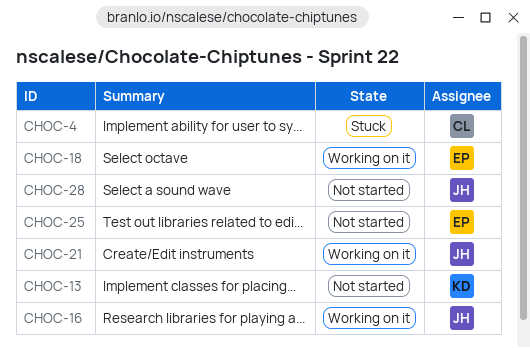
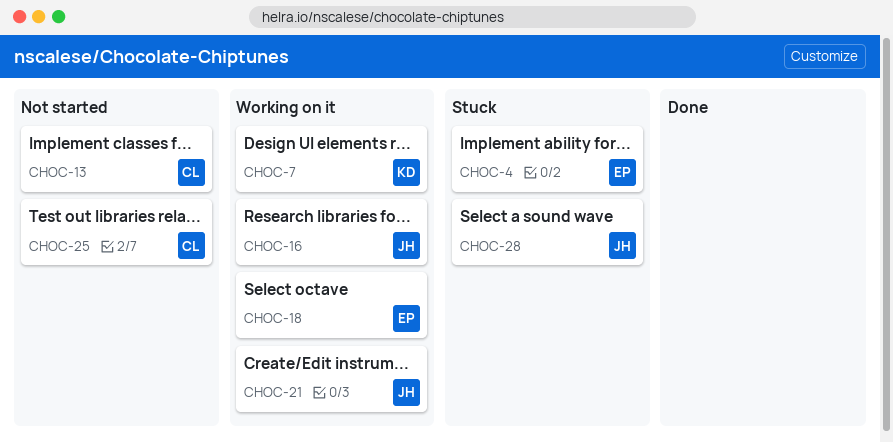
CHOC-4, owner: CL -> EP
CHOC-7: none -> present
CHOC-13, owner: KD -> CL
CHOC-25, owner: EP -> CL
CHOC-28, status: Not started -> Stuck

